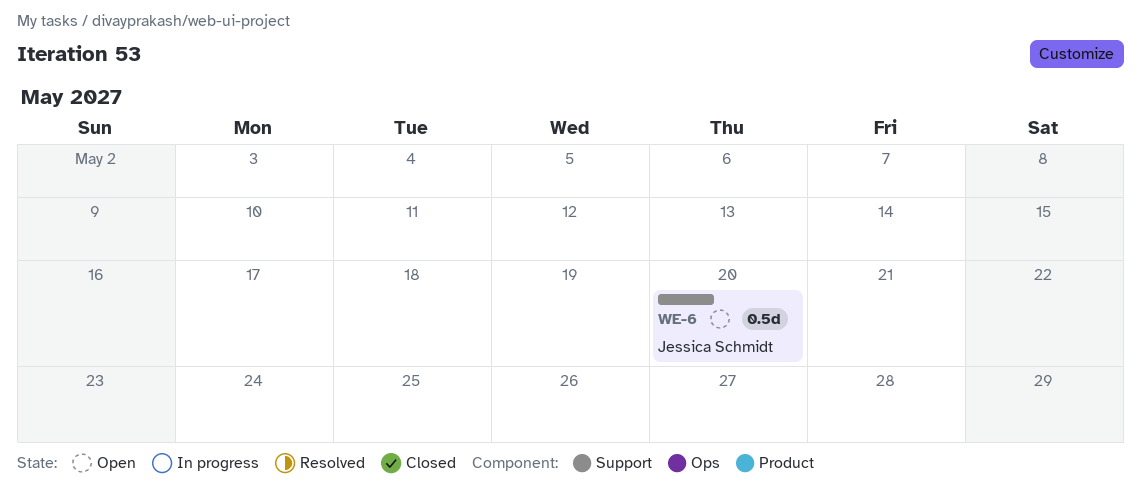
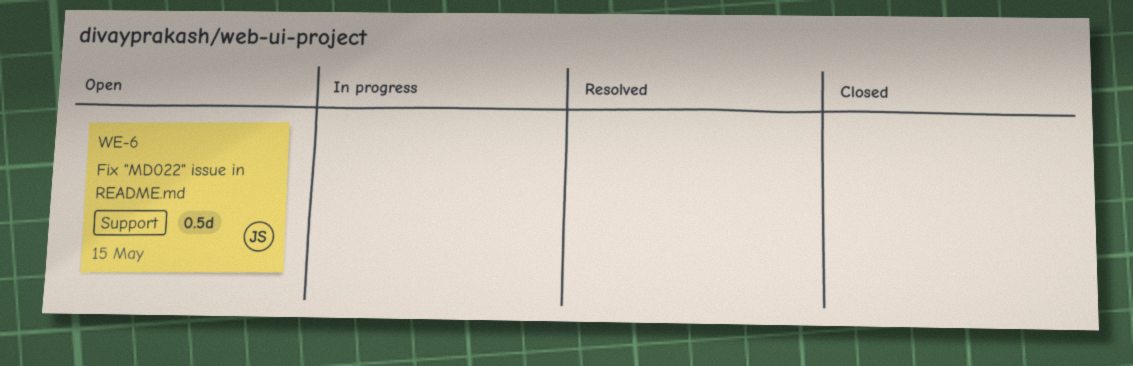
WE-6, due: May 20 -> May 15

